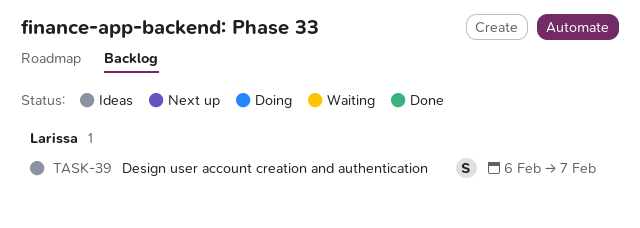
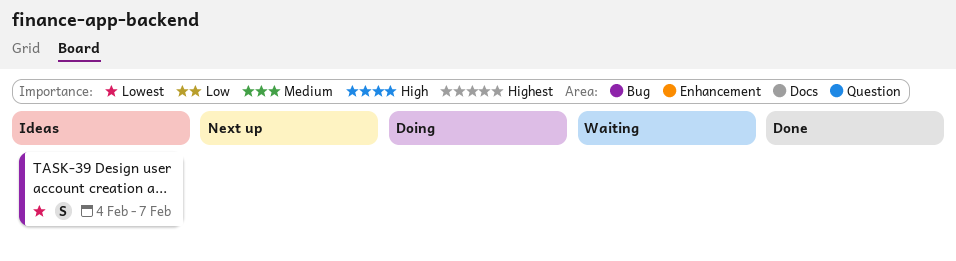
TASK-39, start: Feb 6 -> Feb 4

